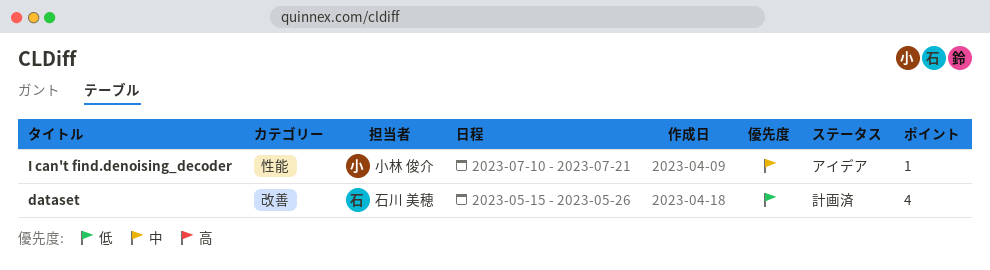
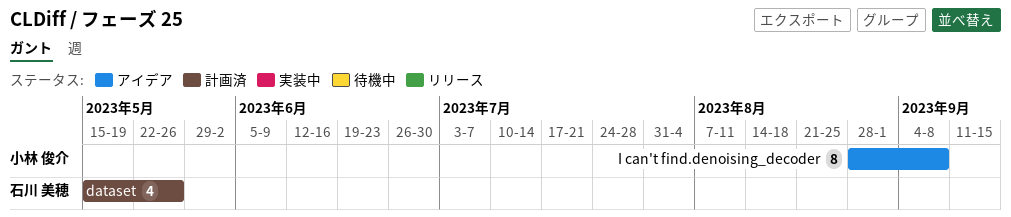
I can't find.denoising_decoder, estimate: 1 -> 8
I can't find.denoising_decoder, start: Jul 10 -> Aug 28
I can't find.denoising_decoder, due: Jul 21 -> Sep 8

